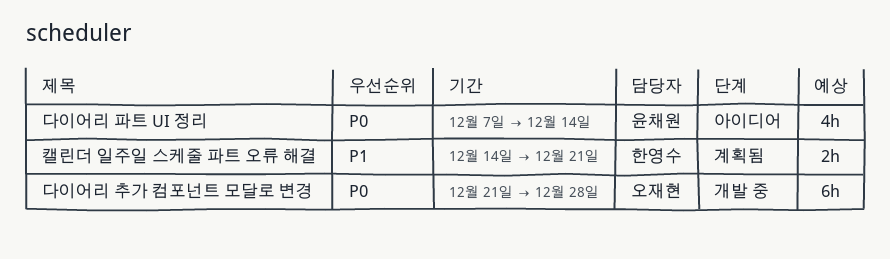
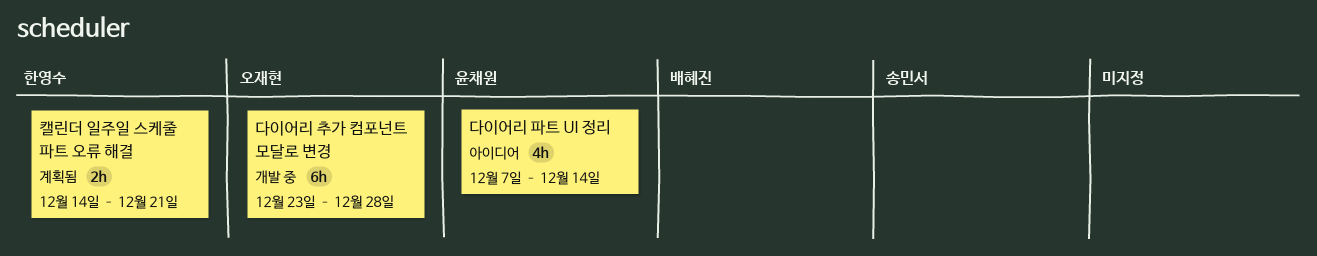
다이어리 추가 컴포넌트 모달로 변경, start: Dec 21 -> Dec 23

